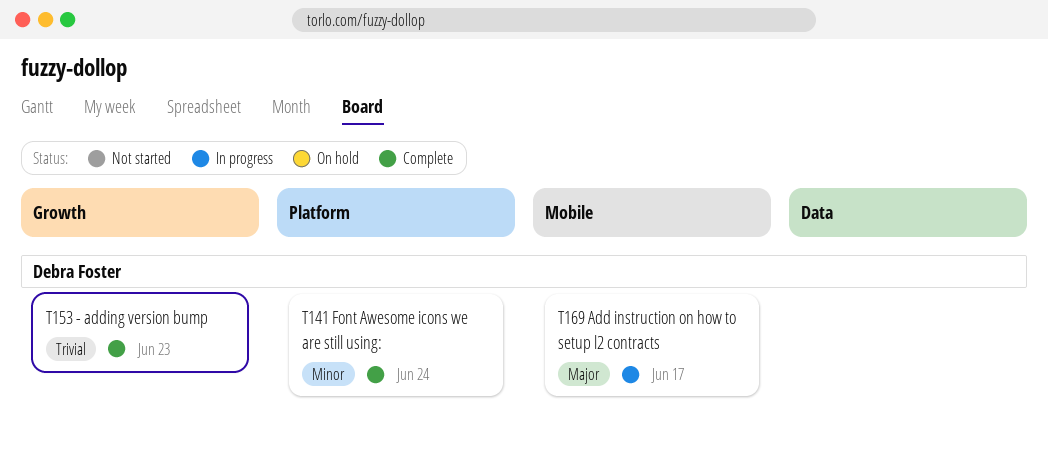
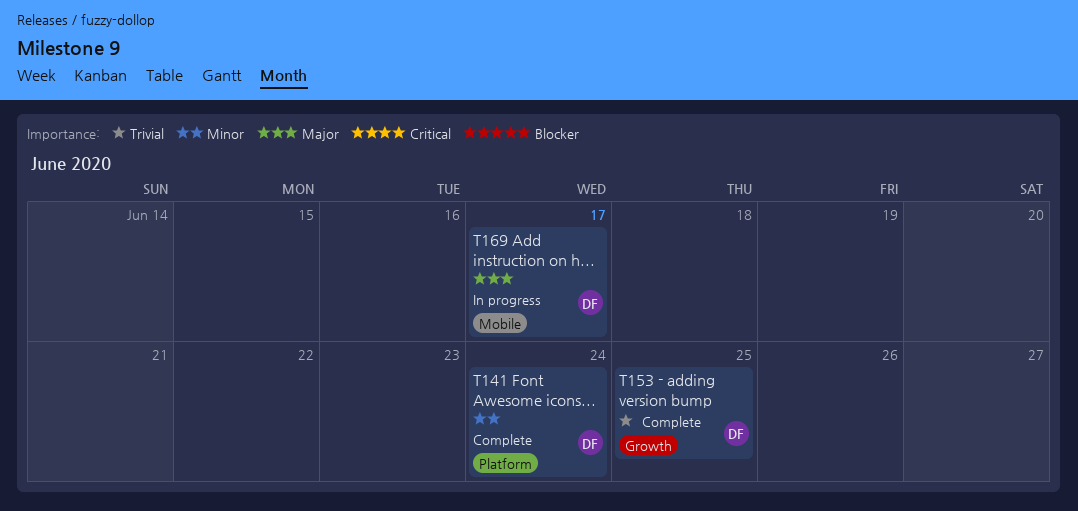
T153, due: Jun 23 -> Jun 25

